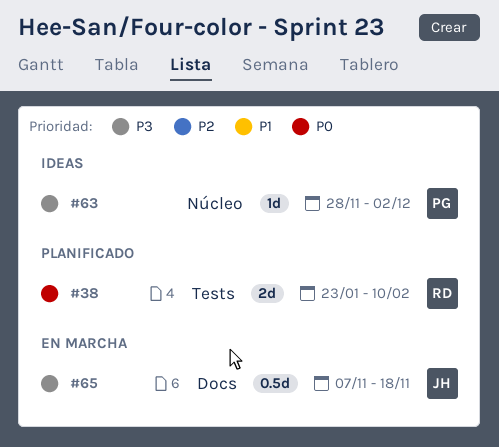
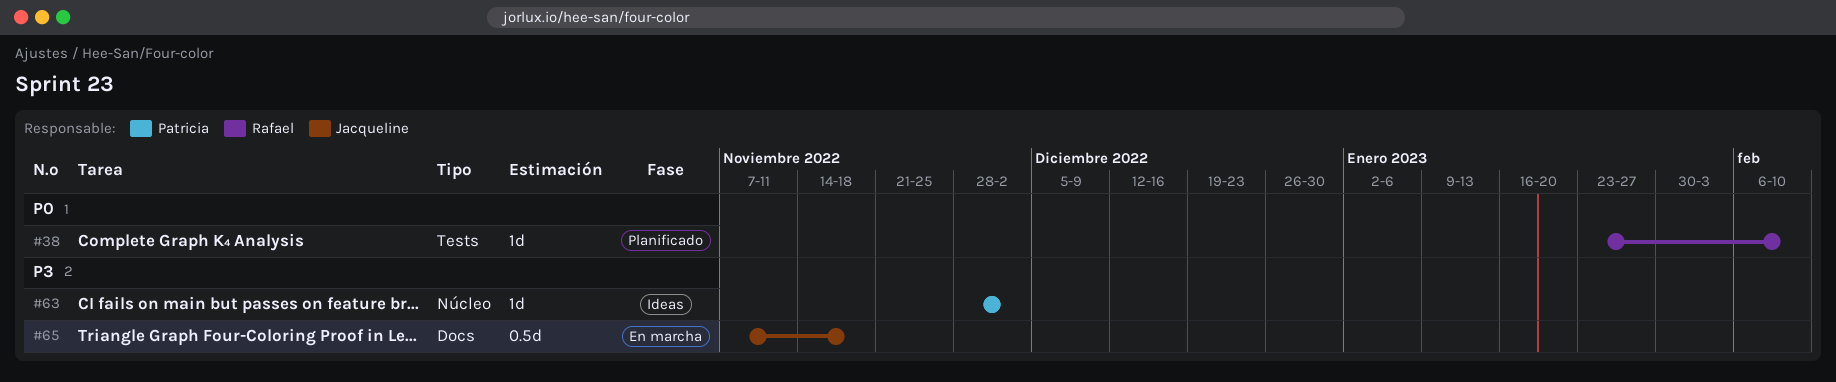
#38, estimate: 2d -> 1d

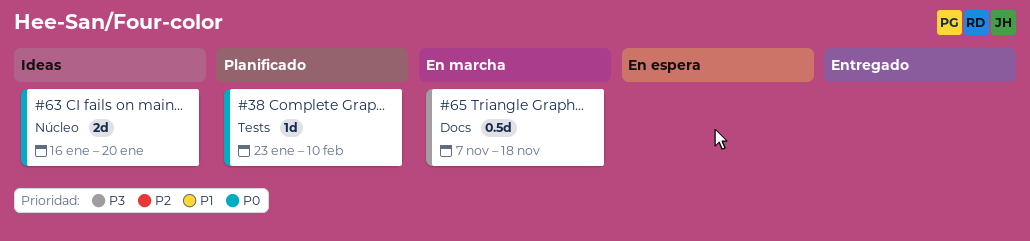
#63, priority: P3 -> P0
#63, estimate: 1d -> 2d
#63, start: Nov 28 -> Jan 16
#63, due: Dec 2 -> Jan 20

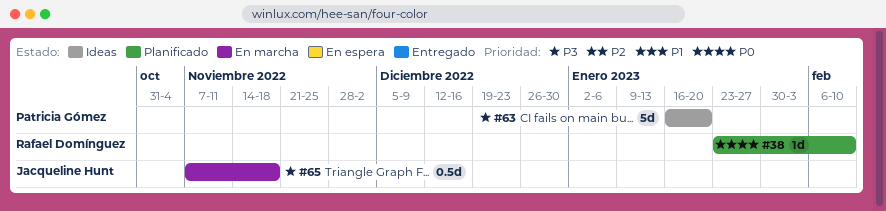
#63, priority: P0 -> P3
#63, estimate: 2d -> 5d

